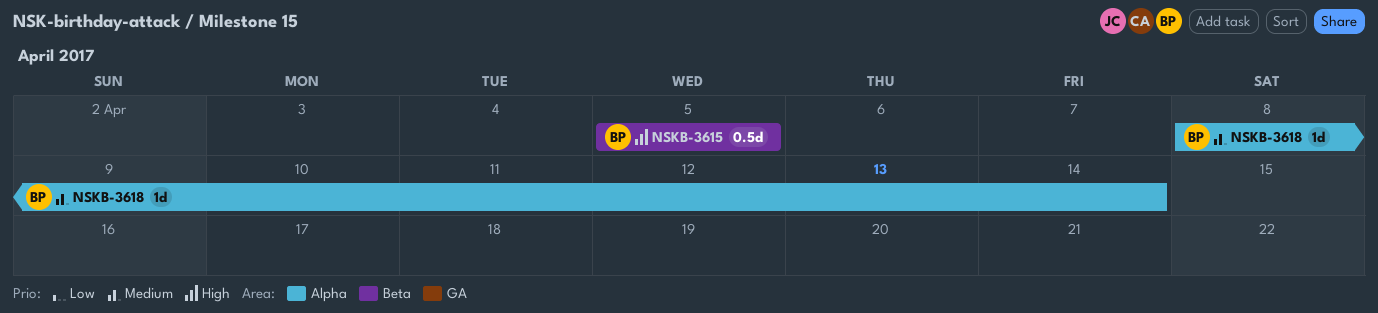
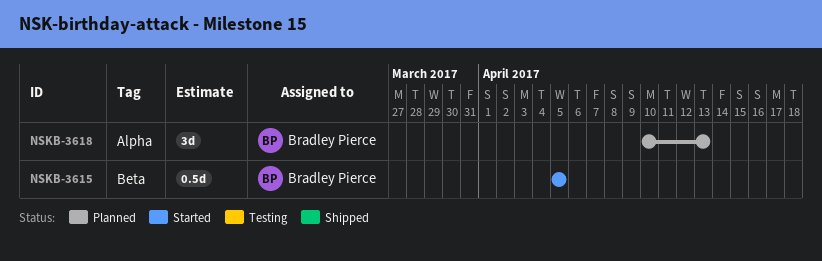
NSKB-3618, estimate: 1d -> 3d
NSKB-3618, start: Apr 8 -> Apr 10
NSKB-3618, due: Apr 14 -> Apr 13

